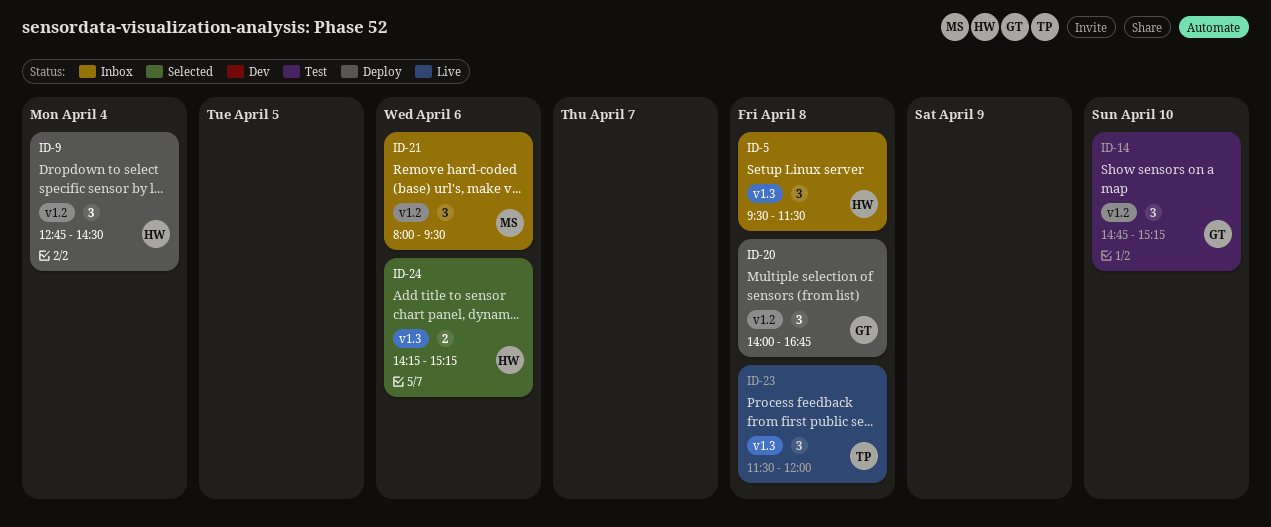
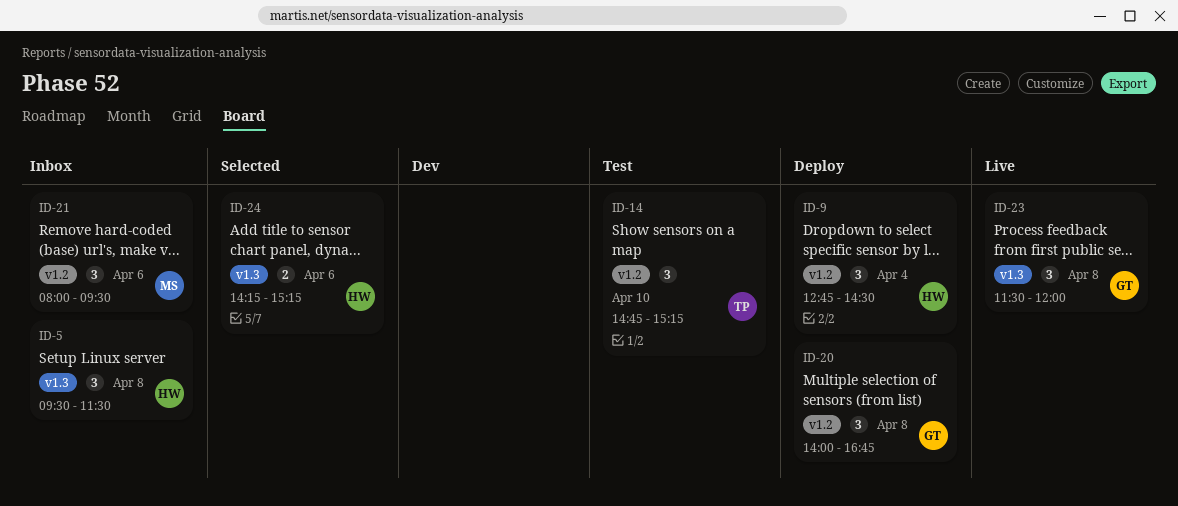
ID-14, owner: GT -> TP
ID-23, owner: TP -> GT

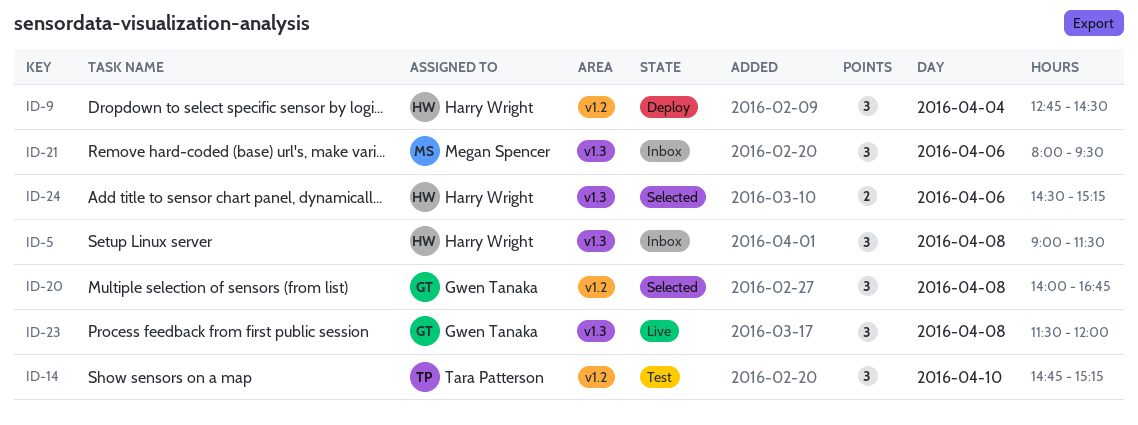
ID-5, begins: 09:30 -> 09:00
ID-20, status: Deploy -> Selected
ID-21, label: v1.2 -> v1.3
ID-24, begins: 14:15 -> 14:30

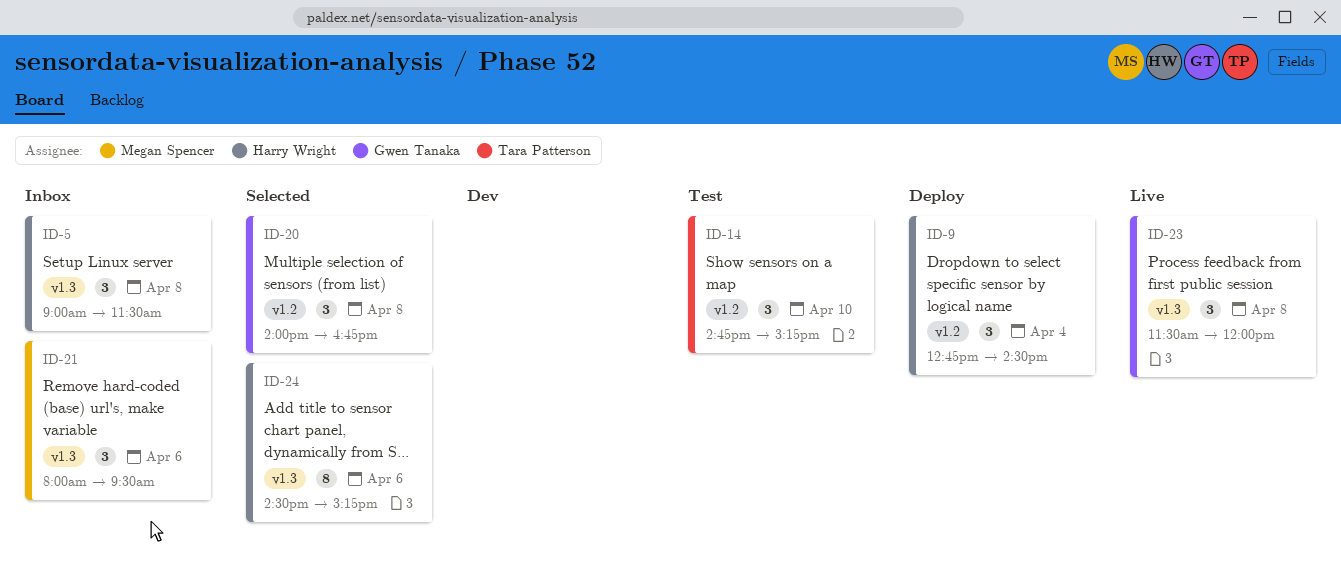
ID-24, estimate: 2 -> 8

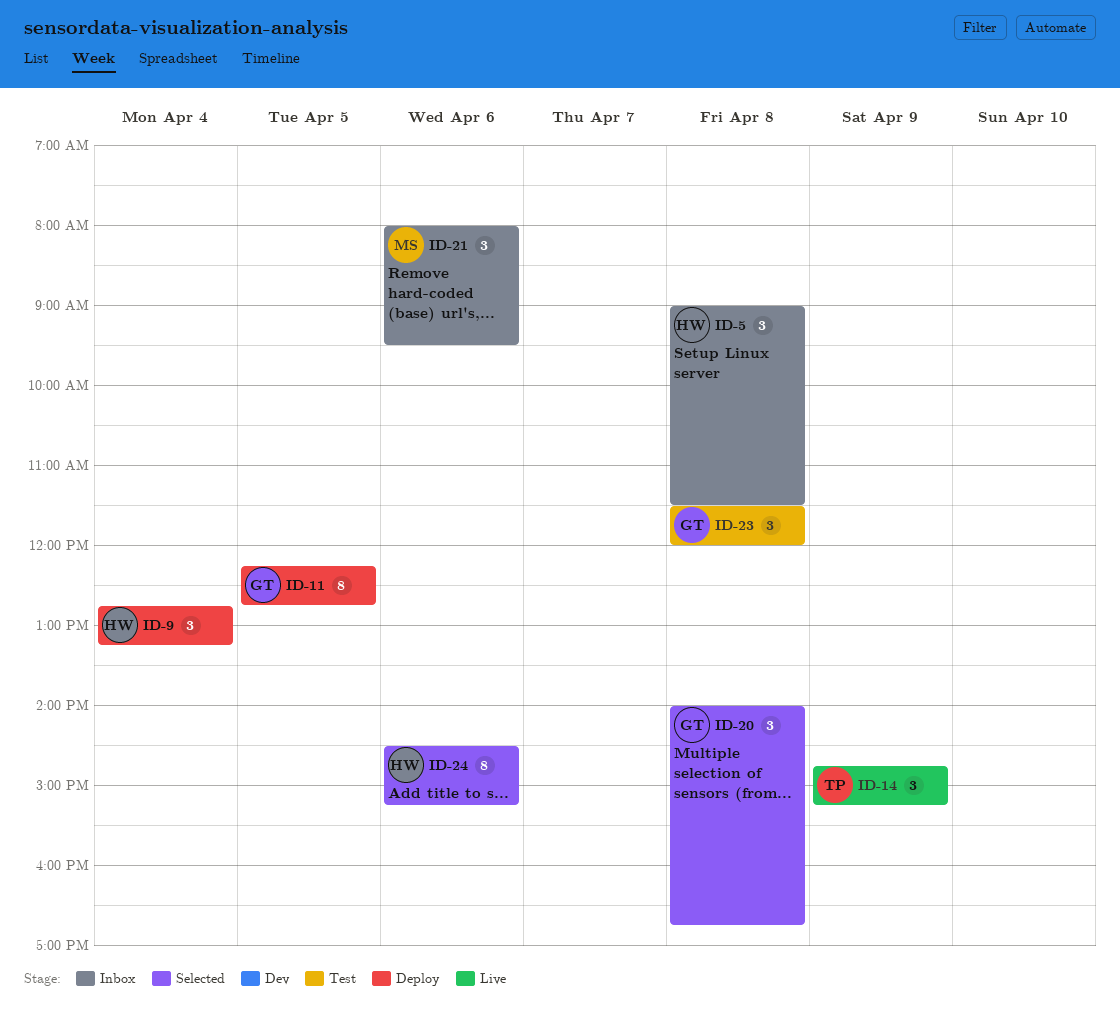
ID-9, ends: 14:30 -> 13:15
ID-11: none -> present
ID-14, status: Test -> Live
ID-14, day: Apr 10 -> Apr 9
ID-23, status: Live -> Test

